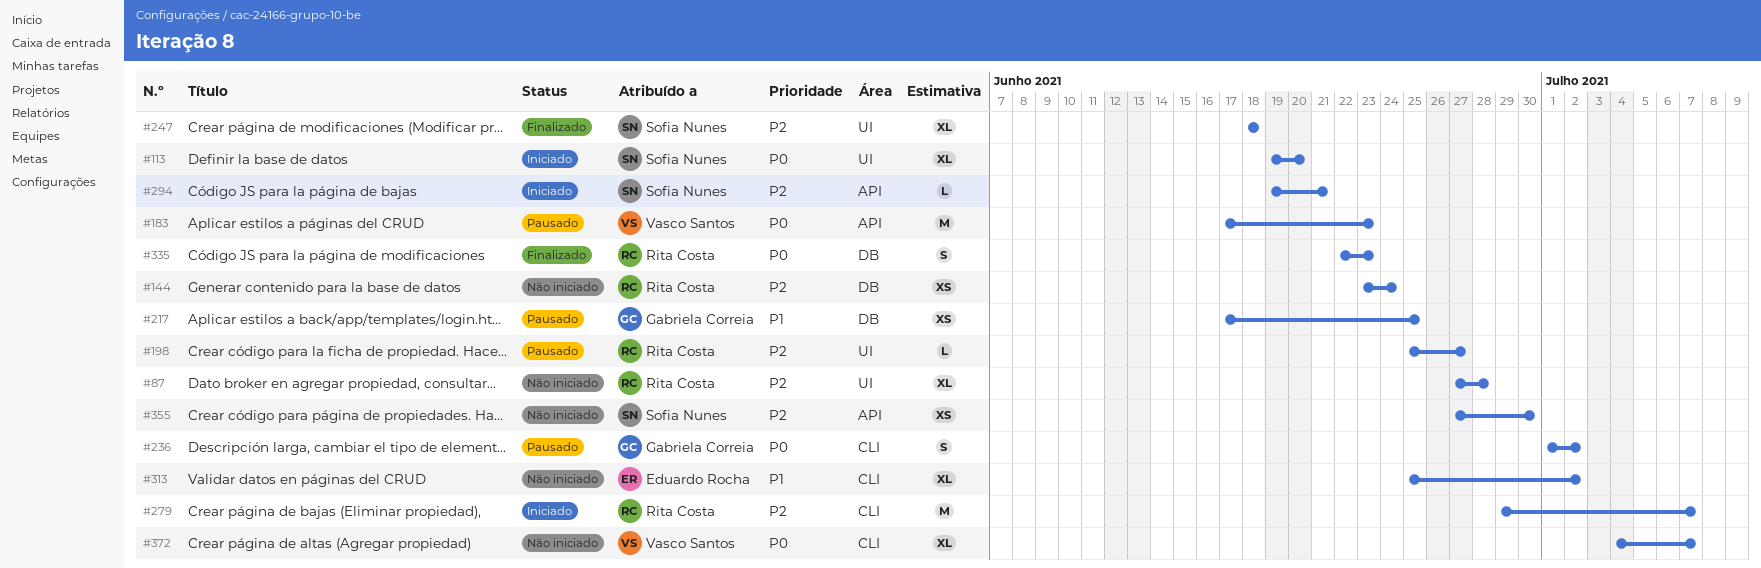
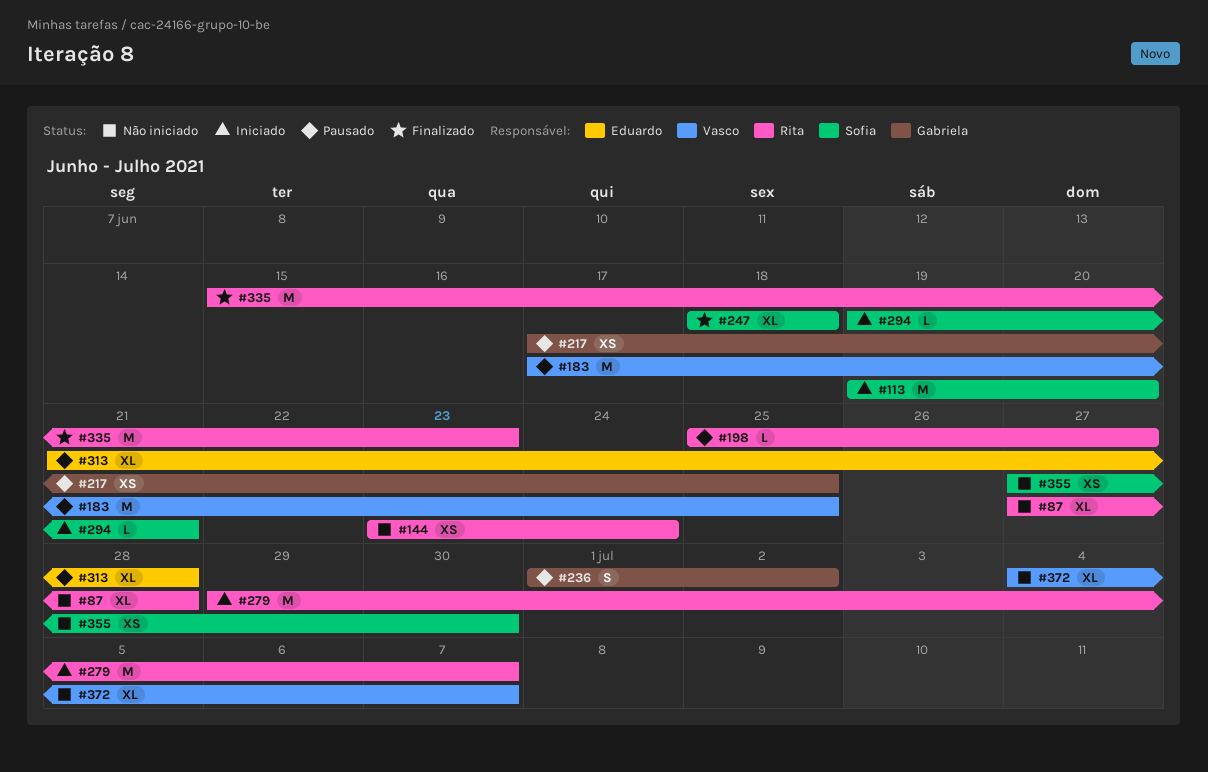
#113, estimate: XL -> M
#183, due: Jun 23 -> Jun 25
#313, status: Não iniciado -> Pausado
#313, start: Jun 25 -> Jun 21
#313, due: Jul 2 -> Jun 28
#335, estimate: S -> M
#335, start: Jun 22 -> Jun 15

